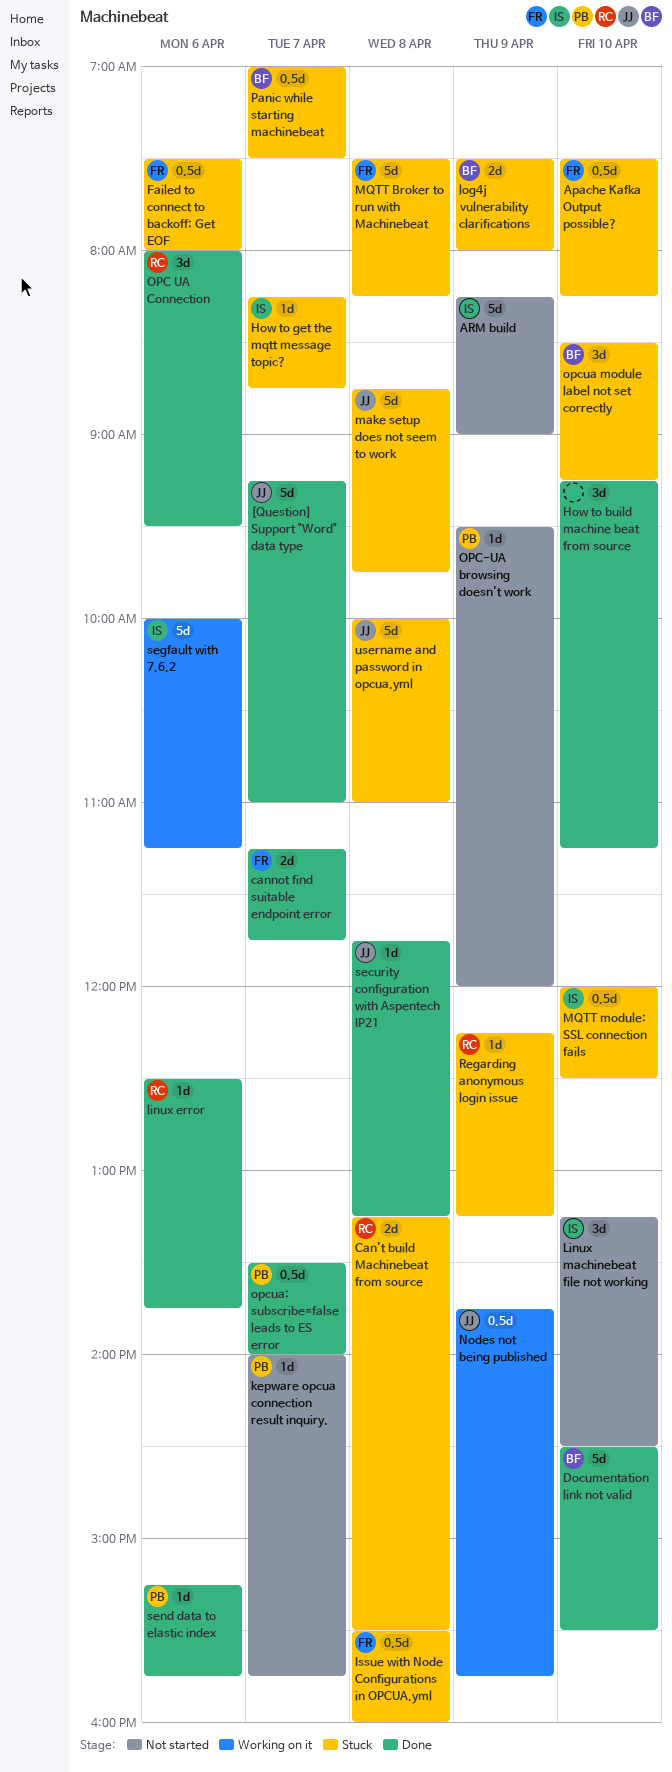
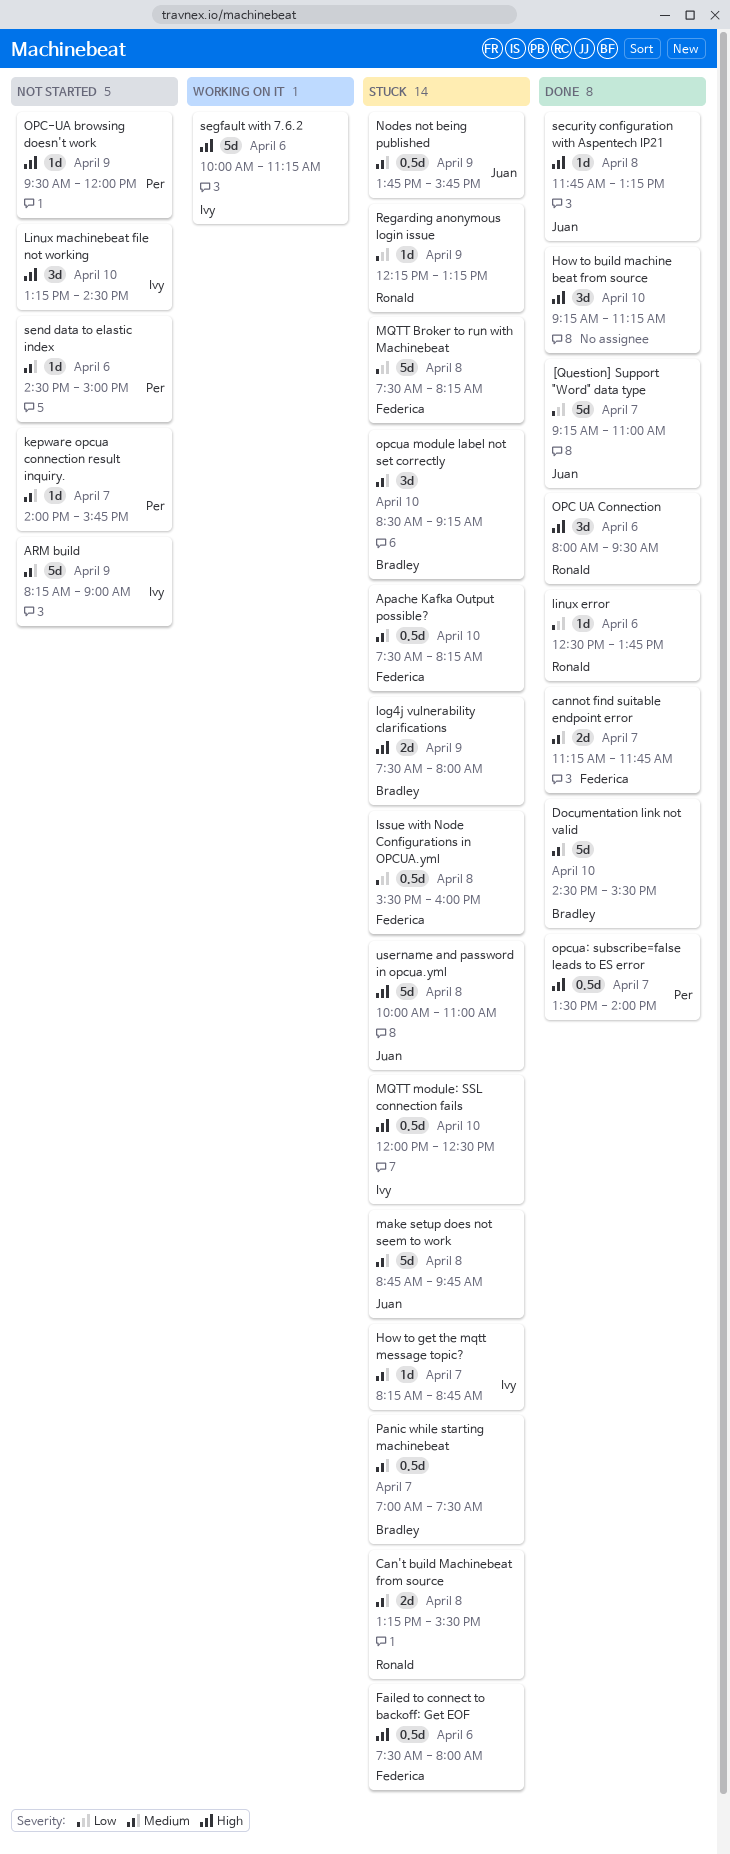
Nodes not being published, status: Working on it -> Stuck
send data to elastic index, status: Done -> Not started
send data to elastic index, begins: 15:15 -> 14:30
send data to elastic index, ends: 15:45 -> 15:00

